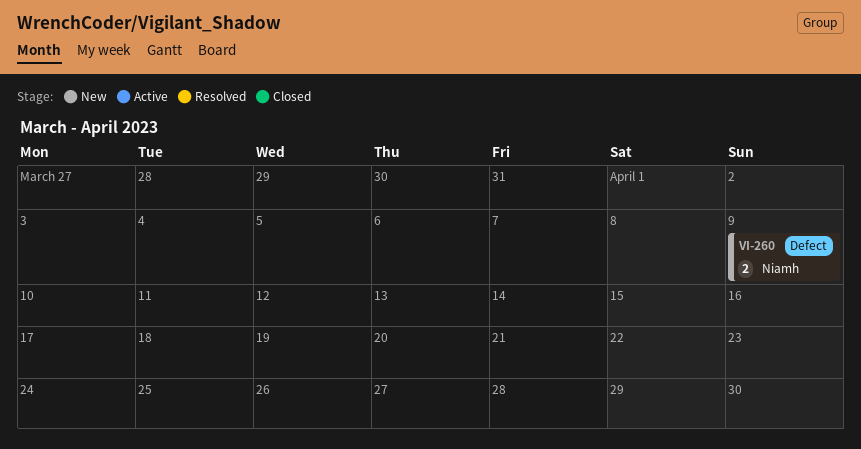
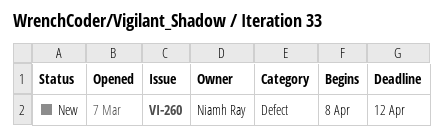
VI-260, due: Apr 9 -> Apr 12

